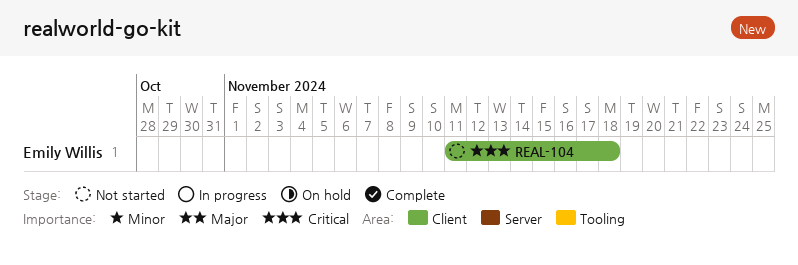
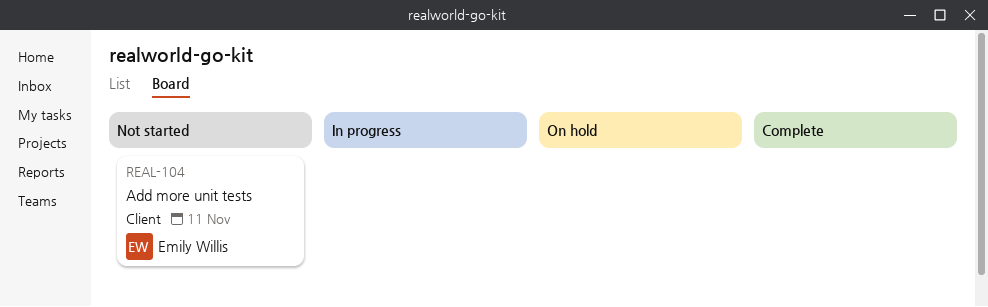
REAL-104, due: Nov 18 -> Nov 11

